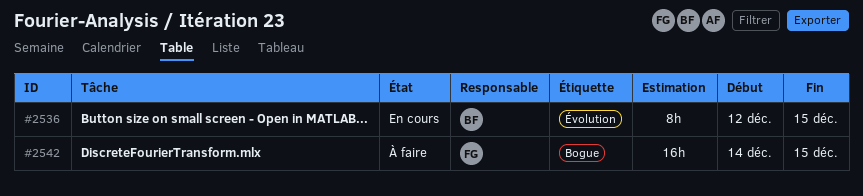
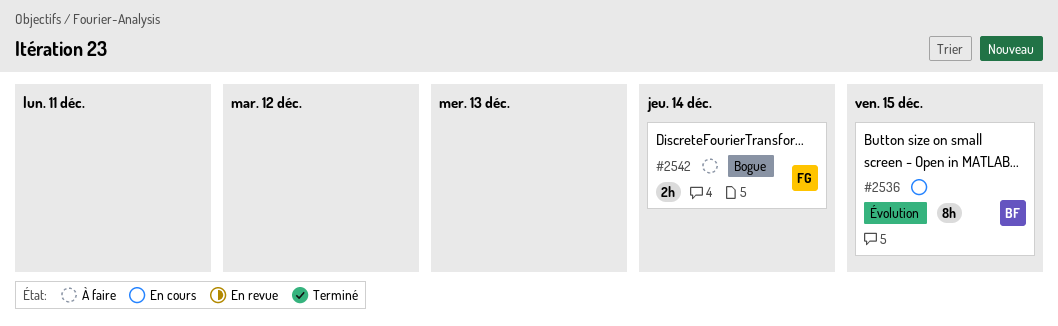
#2542, estimate: 16h -> 2h
#2542, due: Dec 15 -> Dec 14

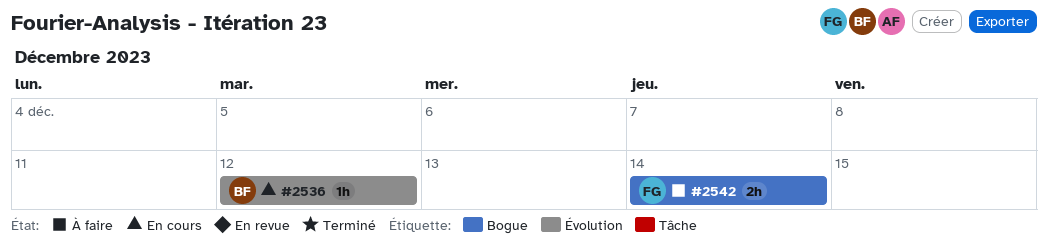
#2536, estimate: 8h -> 1h
#2536, due: Dec 15 -> Dec 12

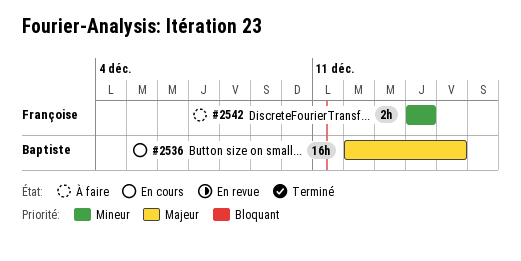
#2536, estimate: 1h -> 16h
#2536, due: Dec 12 -> Dec 15

